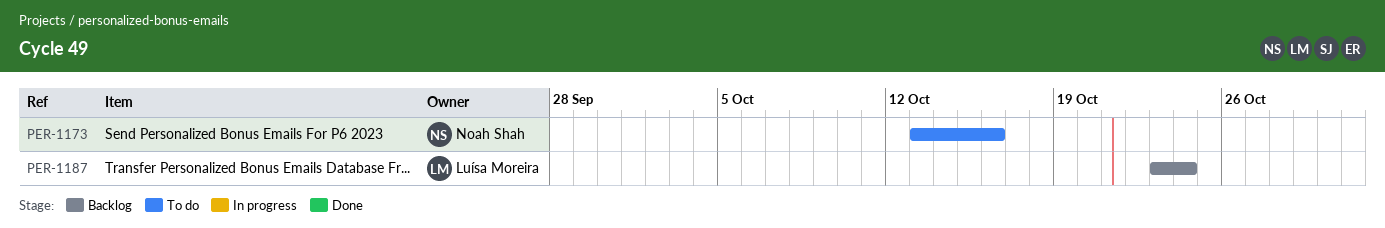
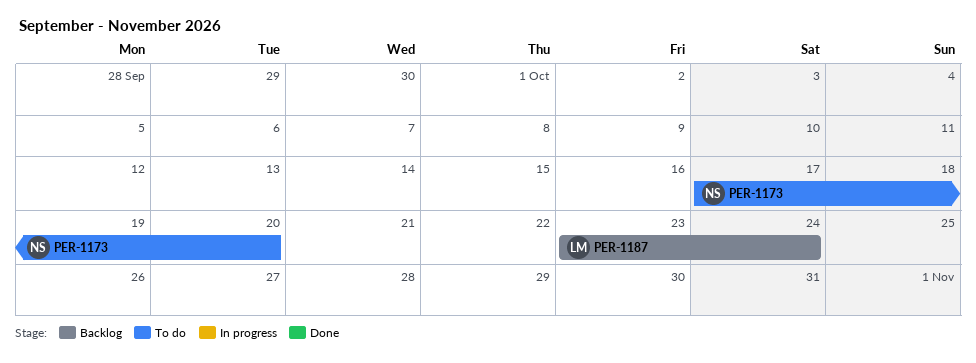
PER-1173, start: Oct 13 -> Oct 17
PER-1173, due: Oct 16 -> Oct 20

